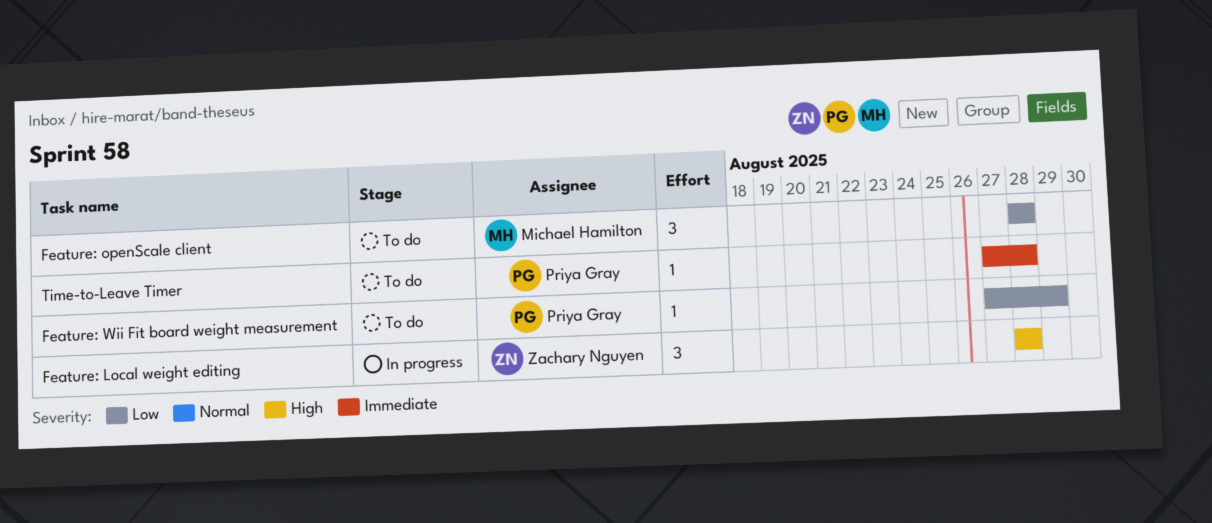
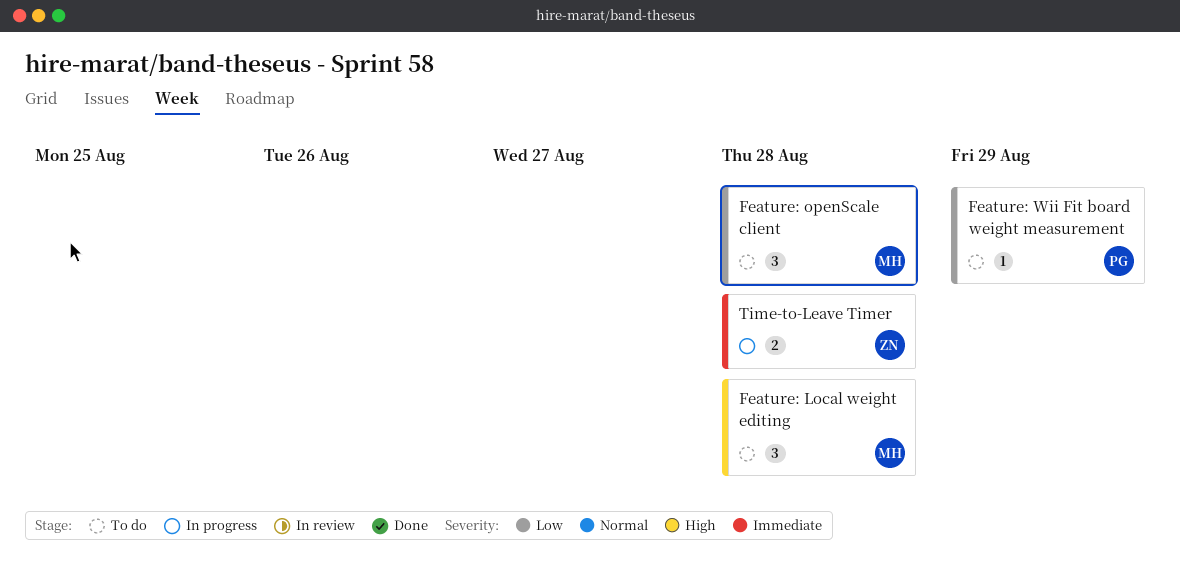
Feature: Local weight editing, status: In progress -> To do
Feature: Local weight editing, owner: Zachary Nguyen -> Michael Hamilton
Time-to-Leave Timer, status: To do -> In progress
Time-to-Leave Timer, owner: Priya Gray -> Zachary Nguyen
Time-to-Leave Timer, estimate: 1 -> 2

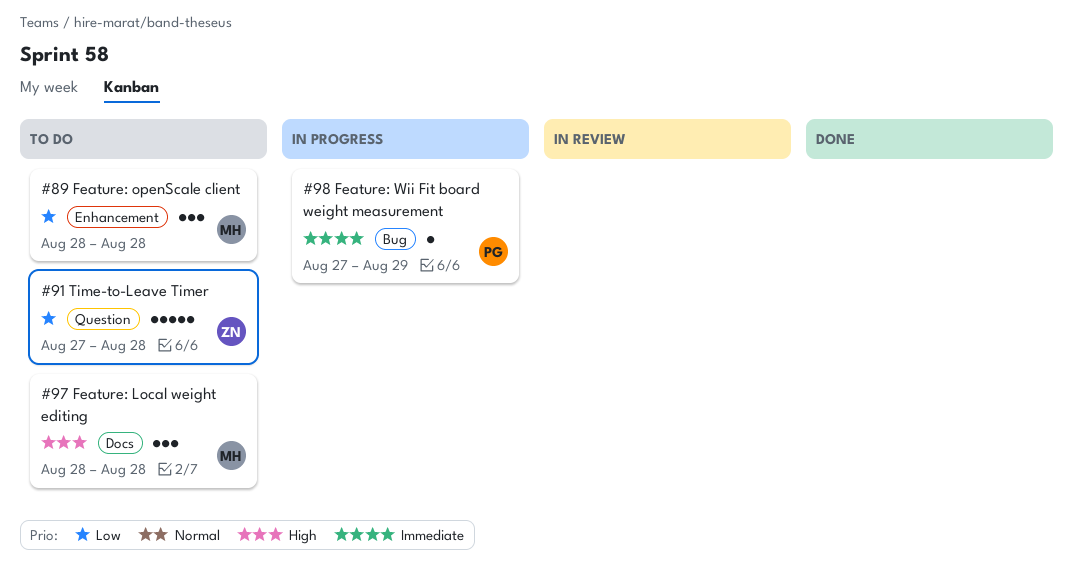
Feature: Wii Fit board weight measurement, status: To do -> In progress
Feature: Wii Fit board weight measurement, priority: Low -> Immediate
Time-to-Leave Timer, status: In progress -> To do
Time-to-Leave Timer, priority: Immediate -> Low
Time-to-Leave Timer, estimate: 2 -> 5

